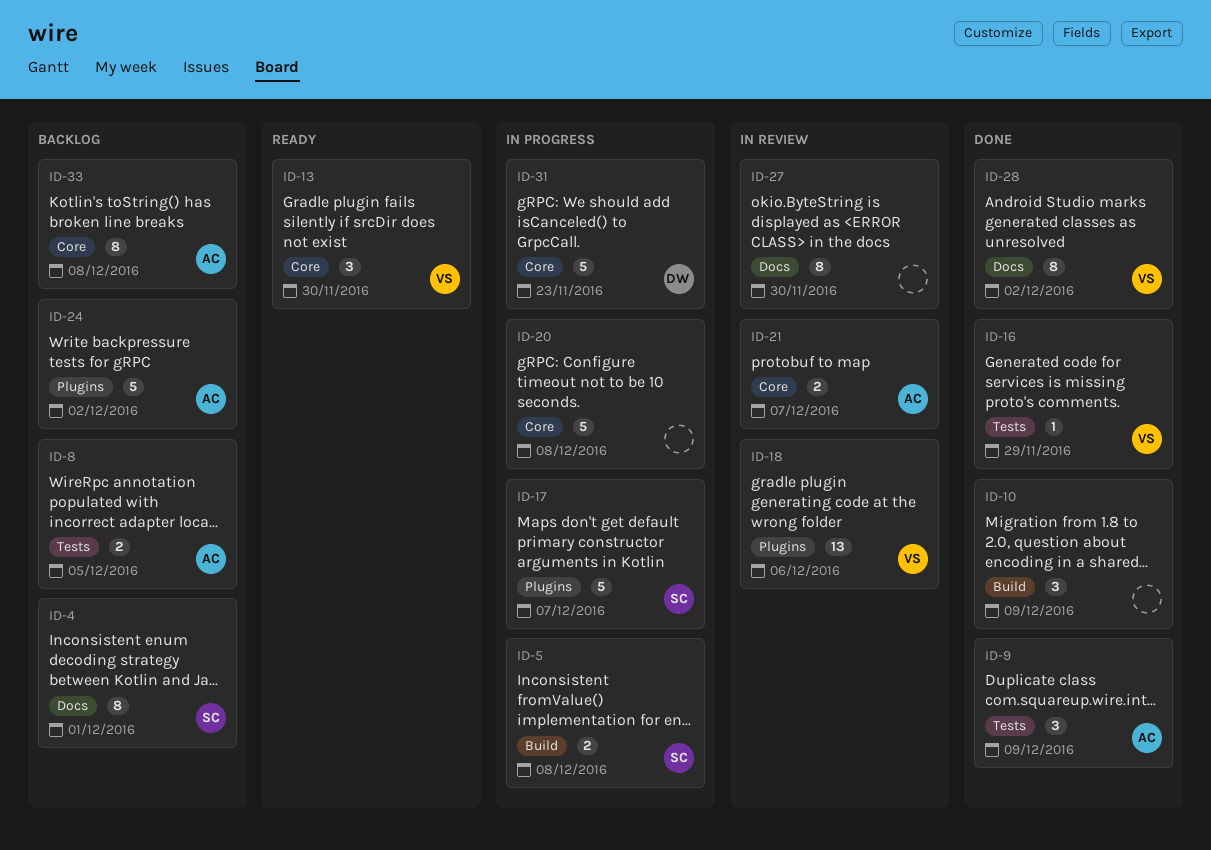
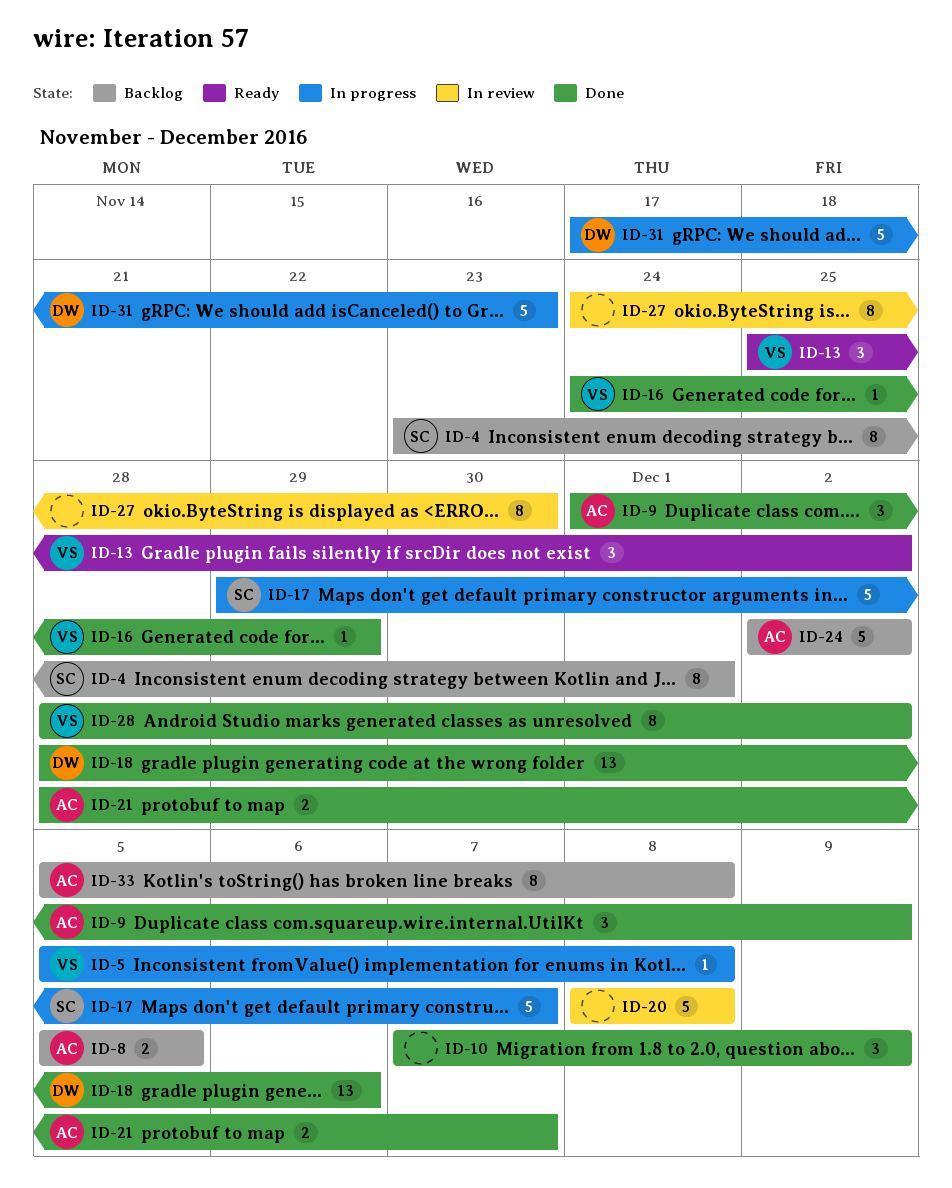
ID-5, owner: SC -> VS
ID-5, estimate: 2 -> 1
ID-13, due: Nov 30 -> Dec 2
ID-18, status: In review -> Done
ID-18, owner: VS -> DW
ID-20, status: In progress -> In review
ID-21, status: In review -> Done

